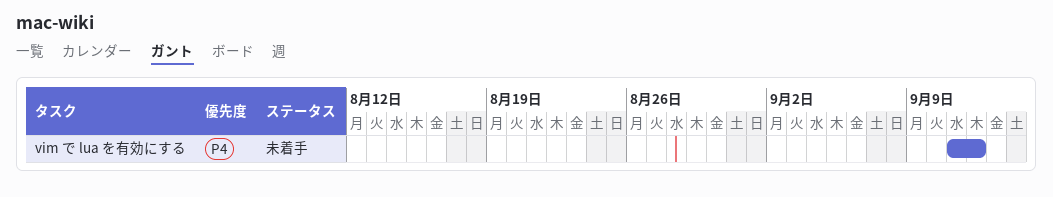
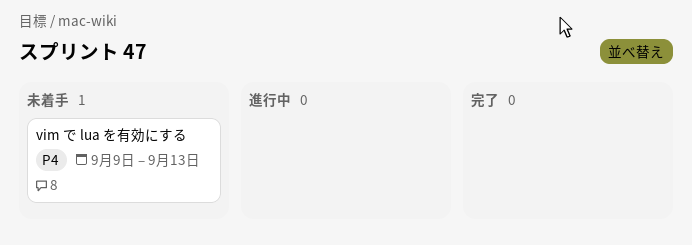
vim で lua を有効にする, start: Sep 11 -> Sep 9
vim で lua を有効にする, due: Sep 12 -> Sep 13

